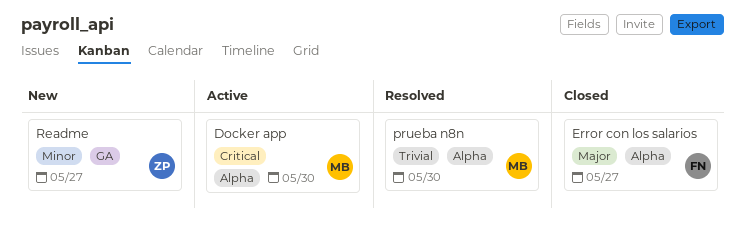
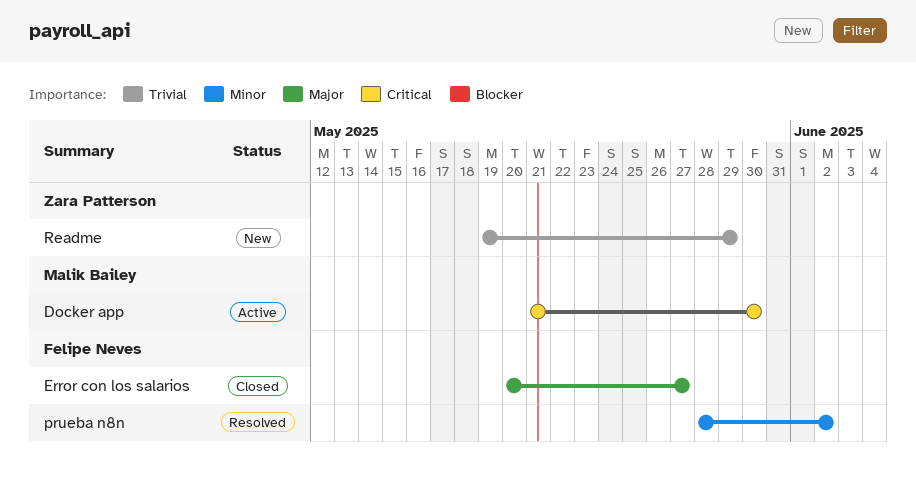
prueba n8n, owner: Malik Bailey -> Felipe Neves
prueba n8n, priority: Trivial -> Minor
prueba n8n, due: May 30 -> Jun 2
Readme, priority: Minor -> Trivial
Readme, due: May 27 -> May 29

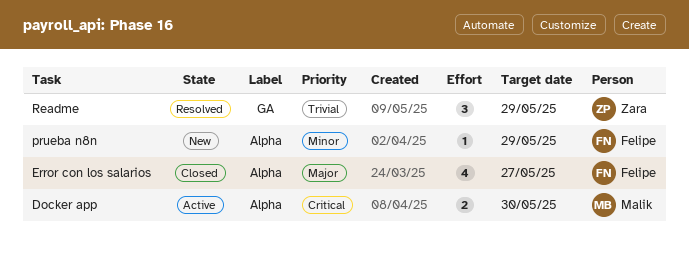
prueba n8n, status: Resolved -> New
prueba n8n, due: Jun 2 -> May 29
Readme, status: New -> Resolved

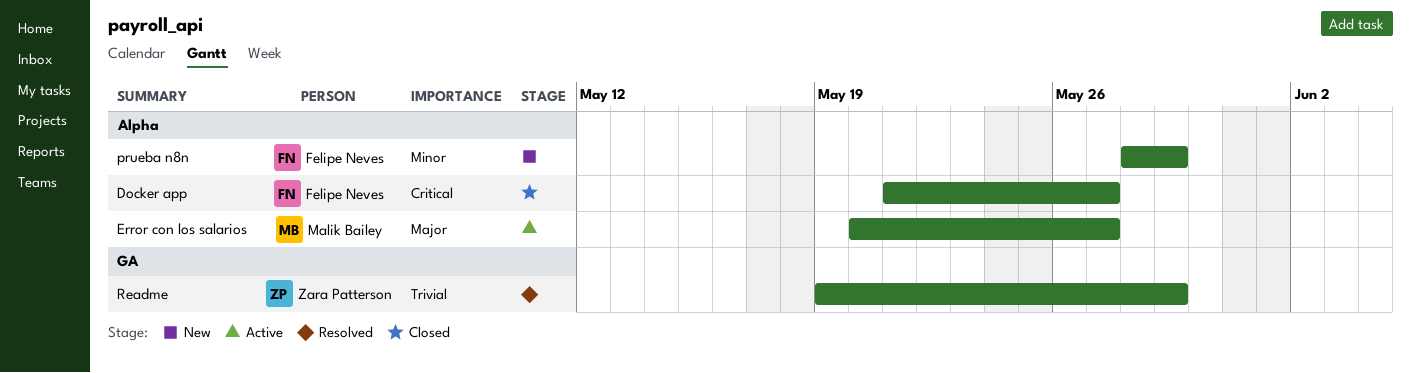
Docker app, status: Active -> Closed
Docker app, owner: Malik Bailey -> Felipe Neves
Docker app, due: May 30 -> May 27
Error con los salarios, status: Closed -> Active
Error con los salarios, owner: Felipe Neves -> Malik Bailey

